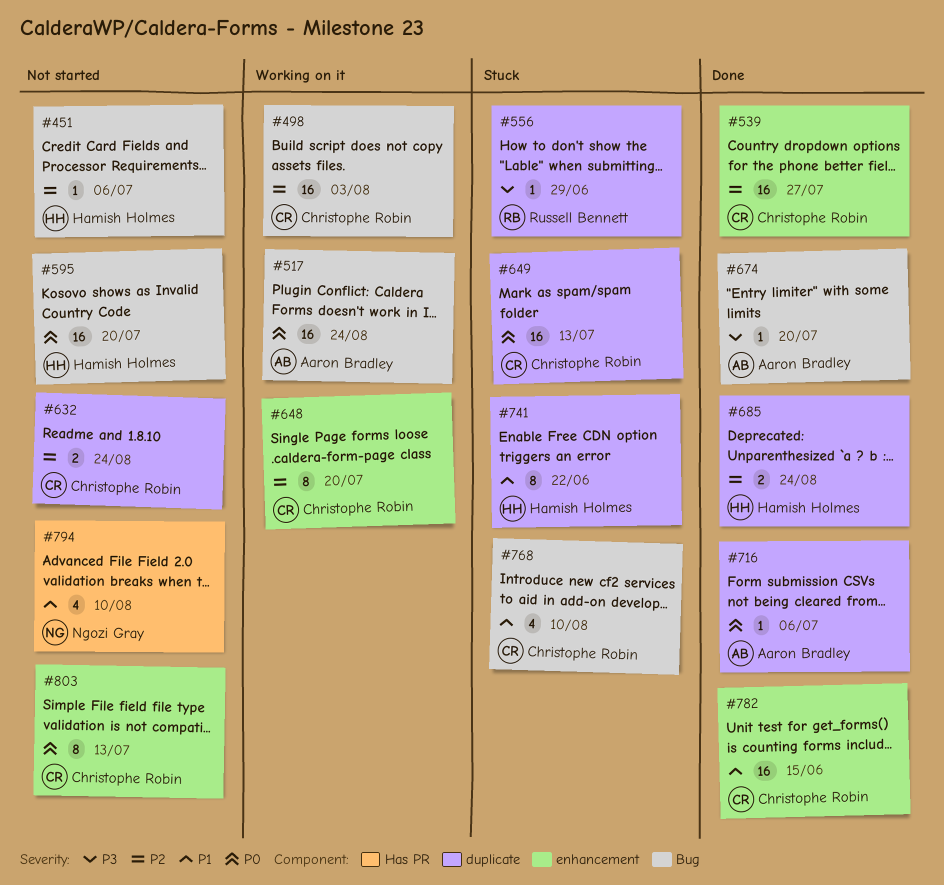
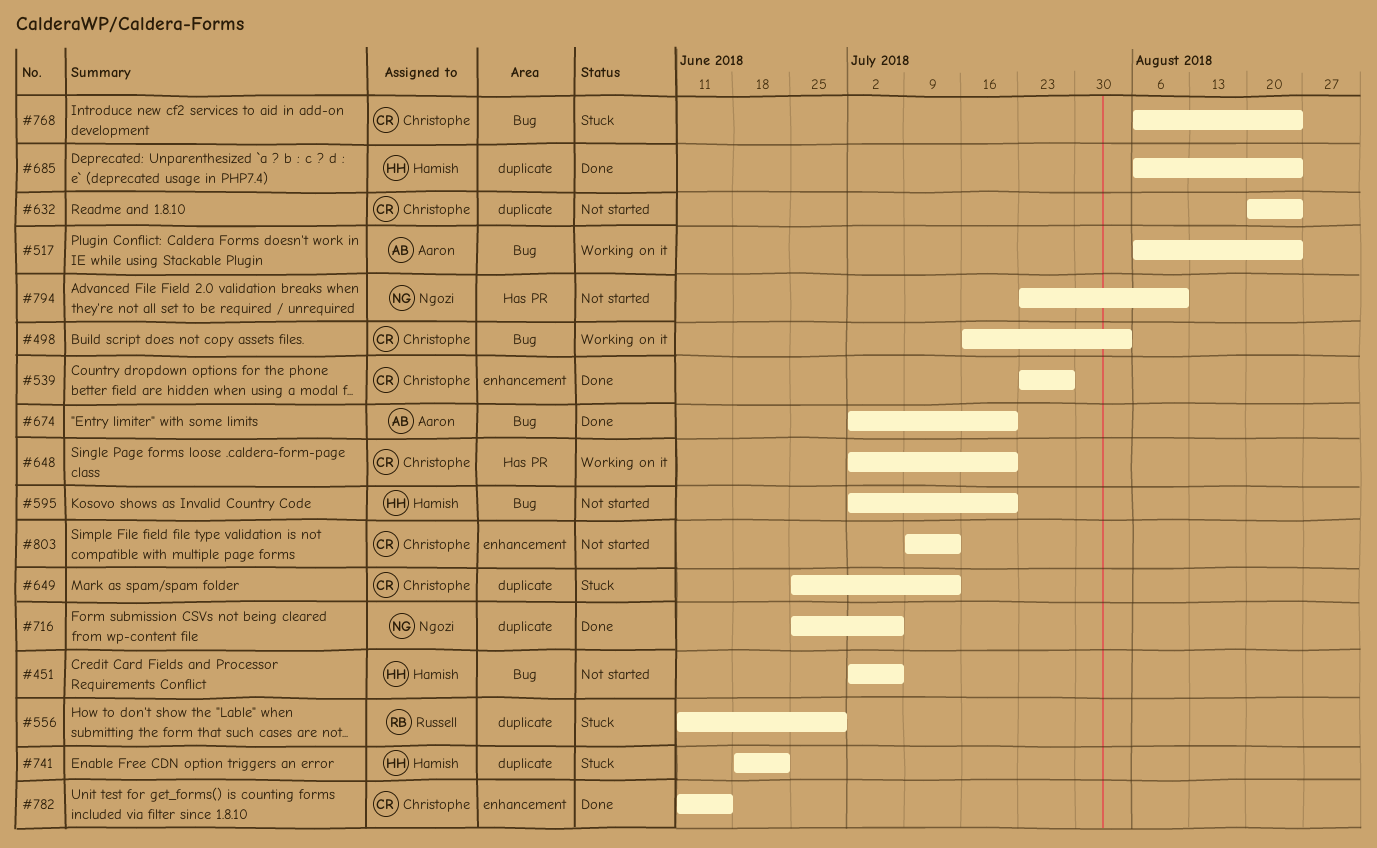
#648, label: enhancement -> Has PR
#716, owner: Aaron Bradley -> Ngozi Gray
#768, due: Aug 10 -> Aug 24

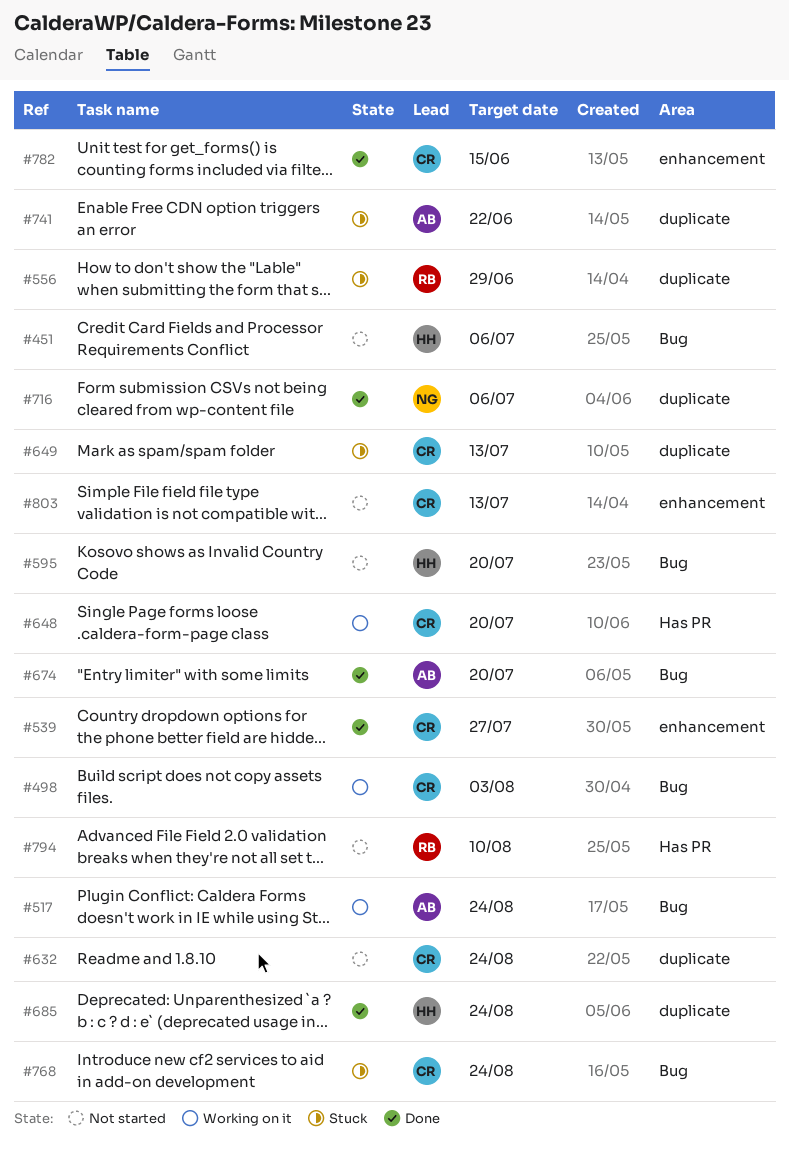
#741, owner: Hamish -> Aaron
#794, owner: Ngozi -> Russell

